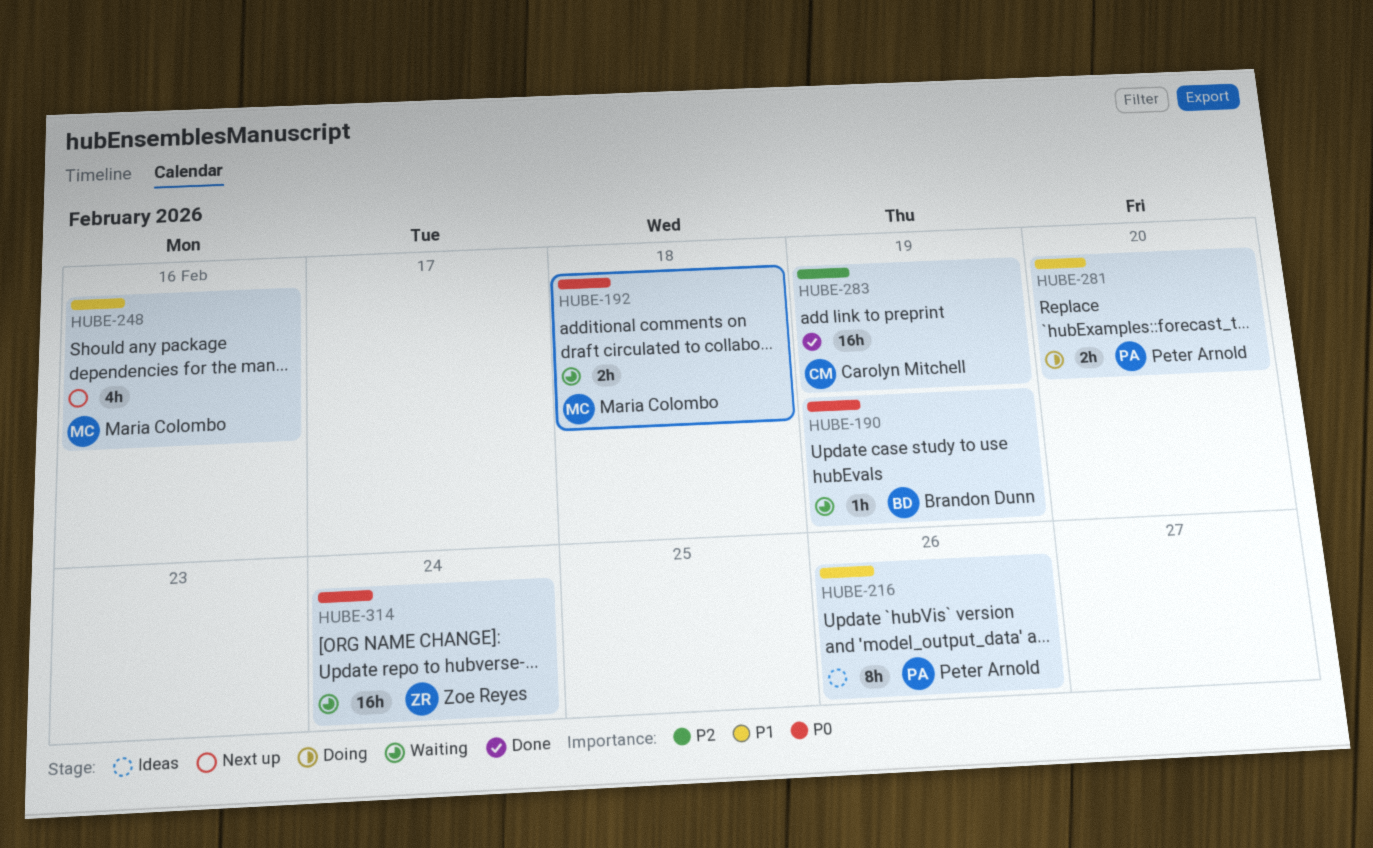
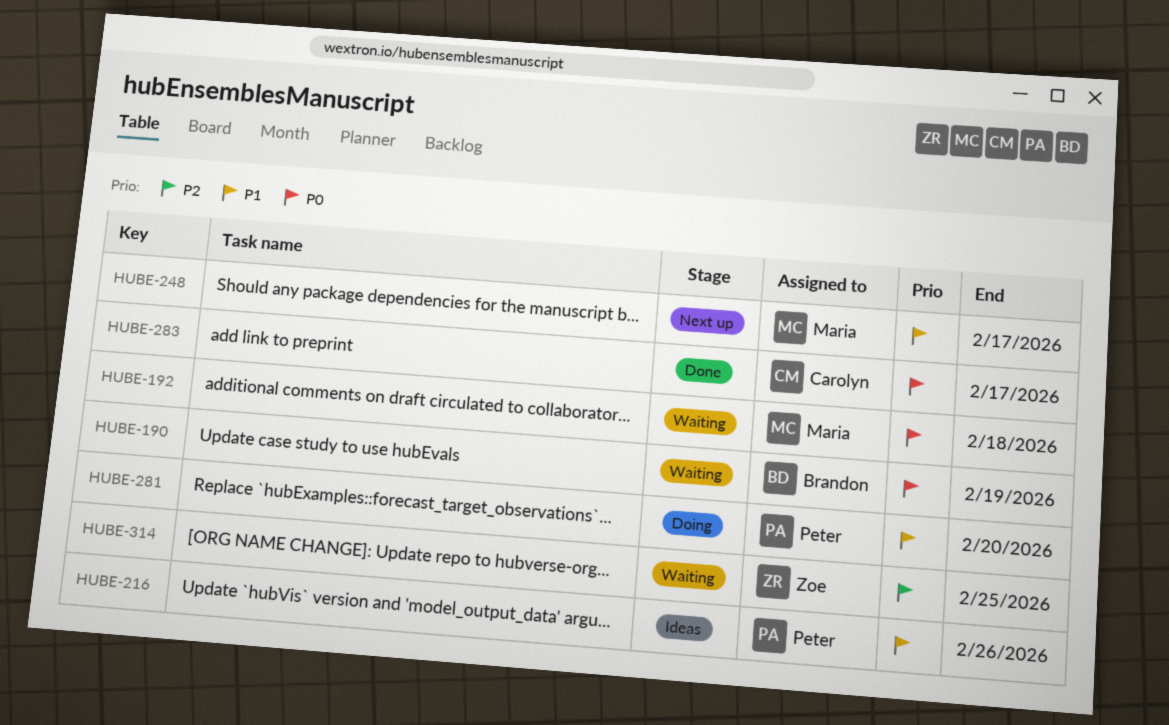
HUBE-248, due: Feb 16 -> Feb 17
HUBE-283, priority: P2 -> P0
HUBE-283, due: Feb 19 -> Feb 17
HUBE-314, priority: P0 -> P2
HUBE-314, due: Feb 24 -> Feb 25

